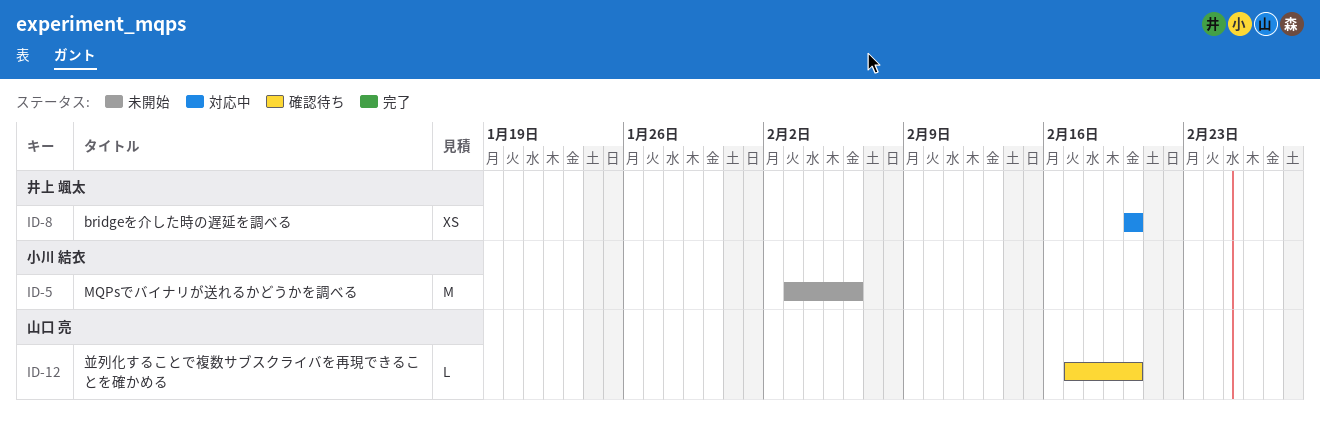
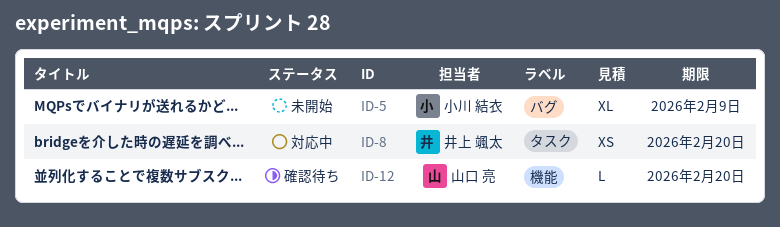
ID-5, estimate: M -> XL
ID-5, due: Feb 6 -> Feb 9

